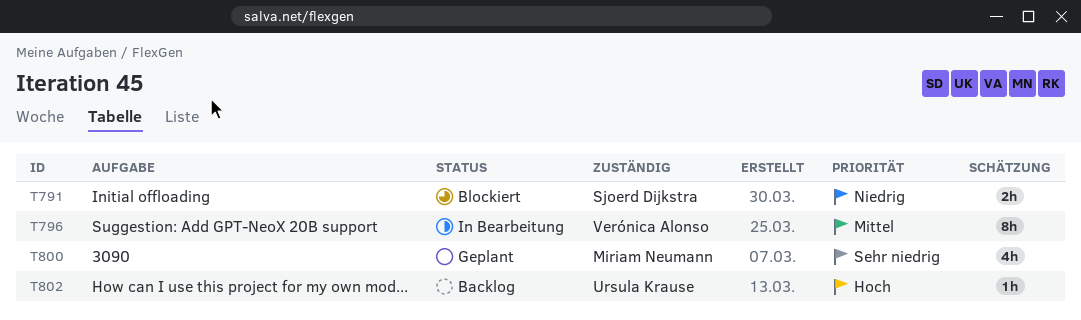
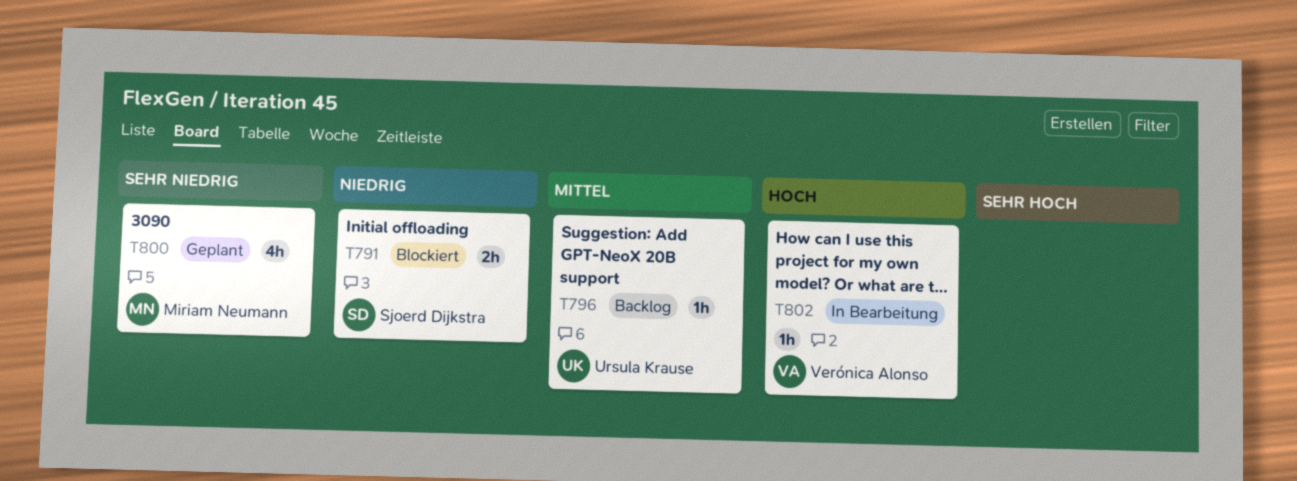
T796, status: In Bearbeitung -> Backlog
T796, owner: Verónica Alonso -> Ursula Krause
T796, estimate: 8h -> 1h
T802, status: Backlog -> In Bearbeitung
T802, owner: Ursula Krause -> Verónica Alonso

